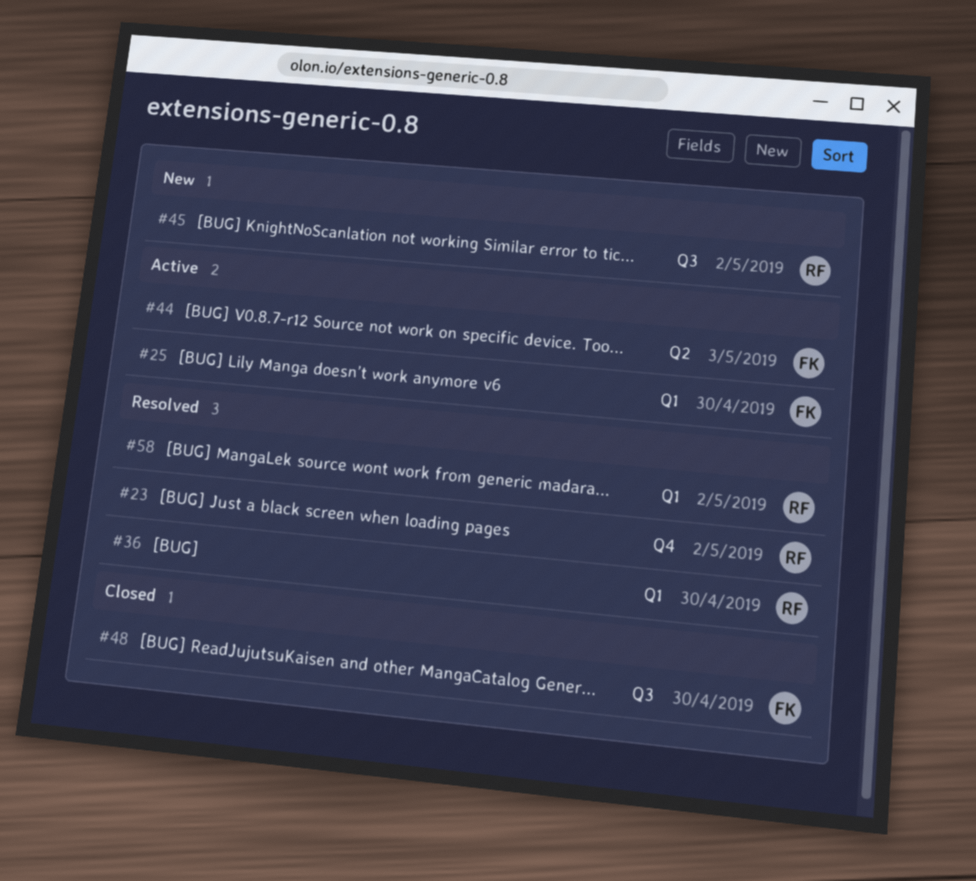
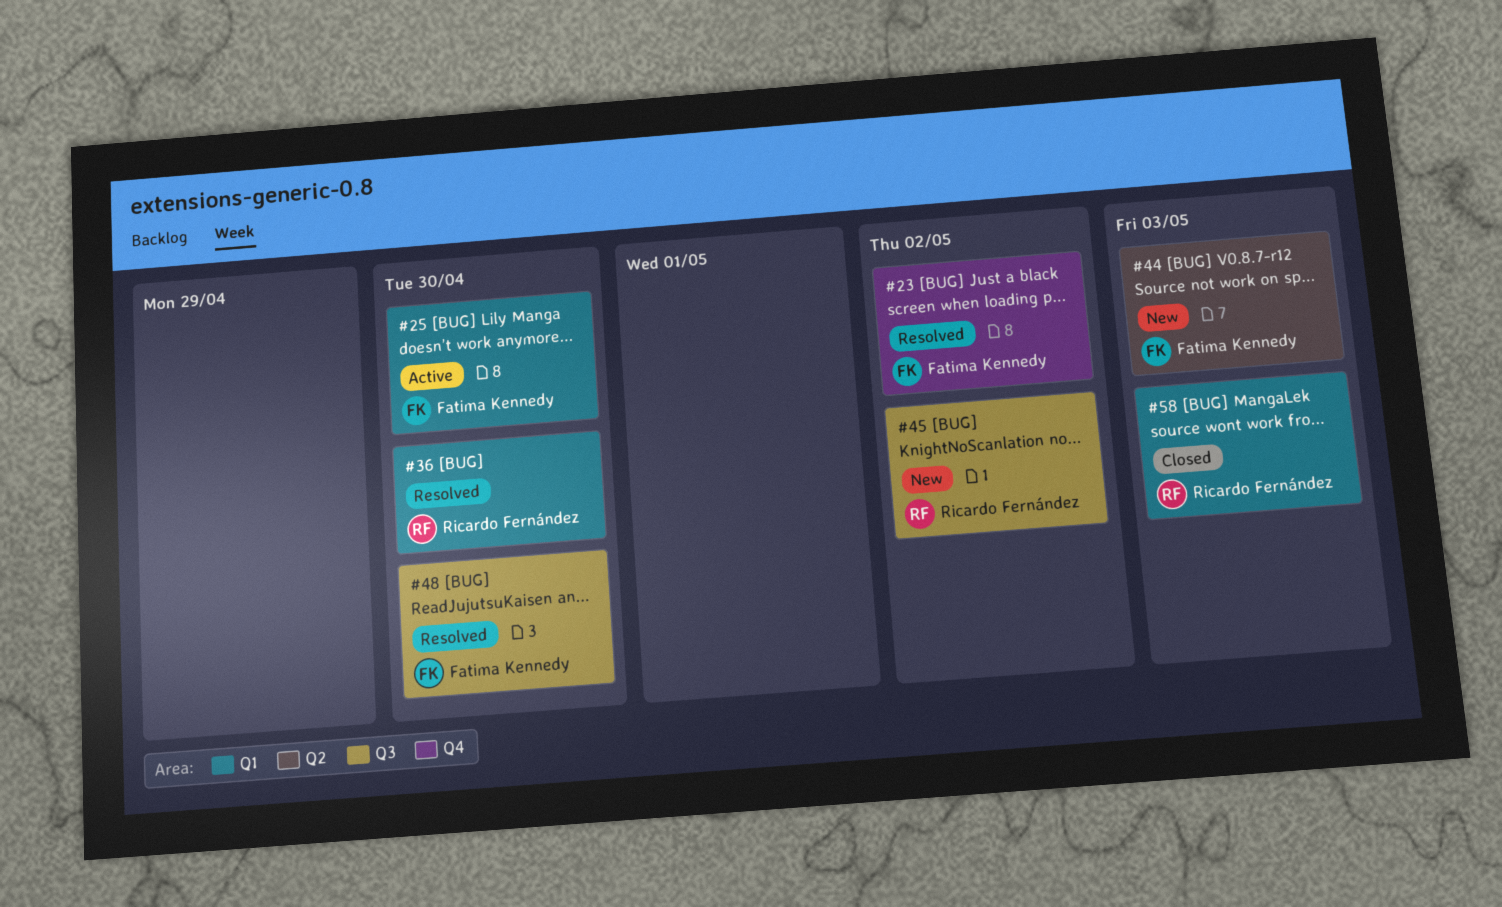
#23, owner: Ricardo Fernández -> Fatima Kennedy
#44, status: Active -> New
#48, status: Closed -> Resolved
#58, status: Resolved -> Closed
#58, due: May 2 -> May 3

